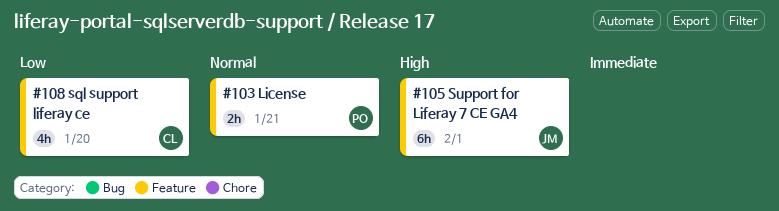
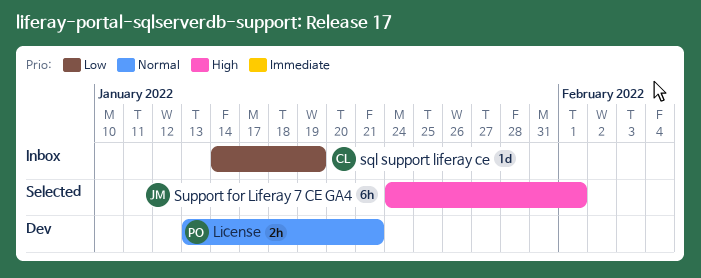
sql support liferay ce, estimate: 4h -> 1d
sql support liferay ce, due: Jan 20 -> Jan 19

